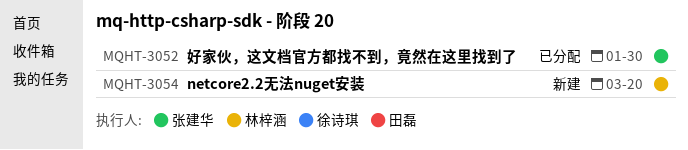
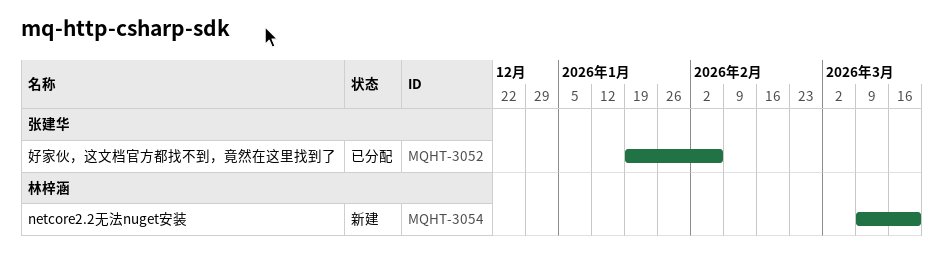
MQHT-3052, due: Jan 30 -> Feb 6

